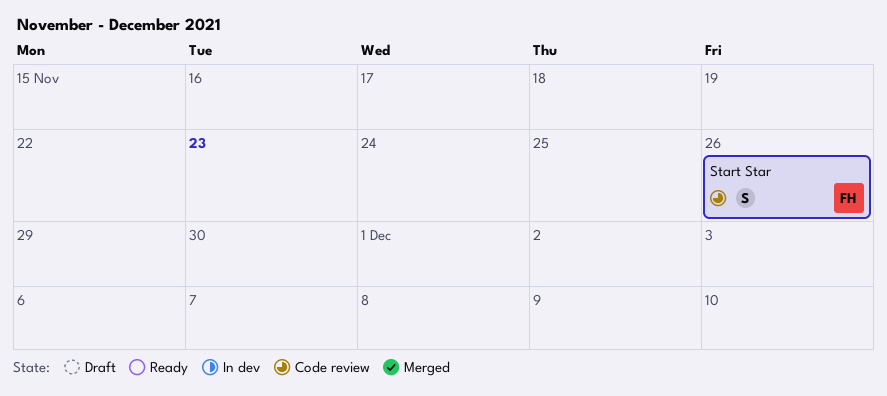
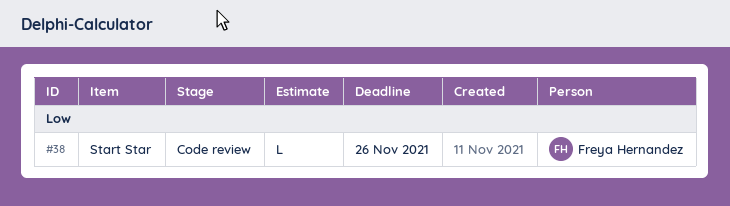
Start Star, estimate: S -> L

